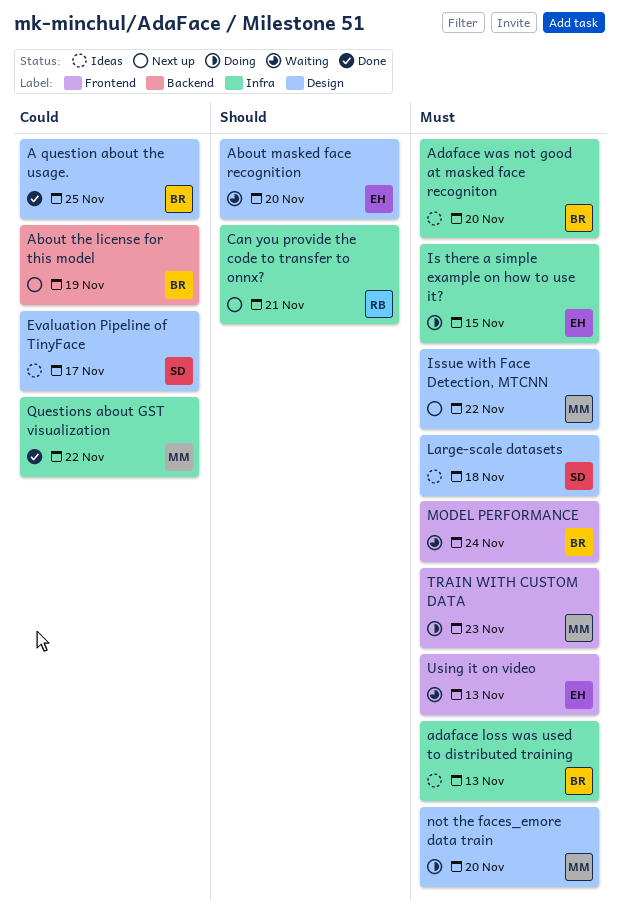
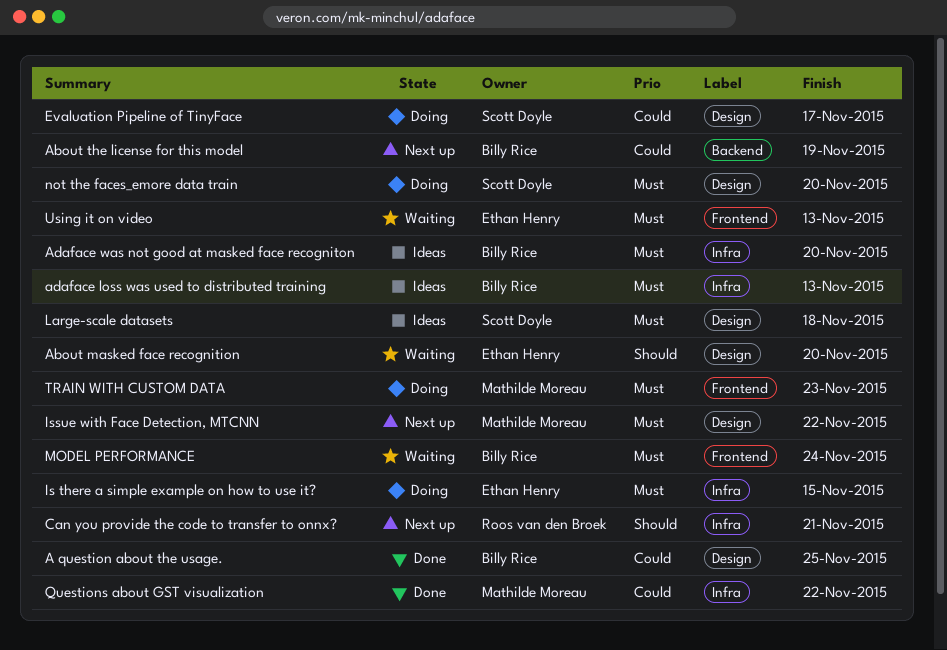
Evaluation Pipeline of TinyFace, status: Ideas -> Doing
not the faces_emore data train, owner: Mathilde Moreau -> Scott Doyle

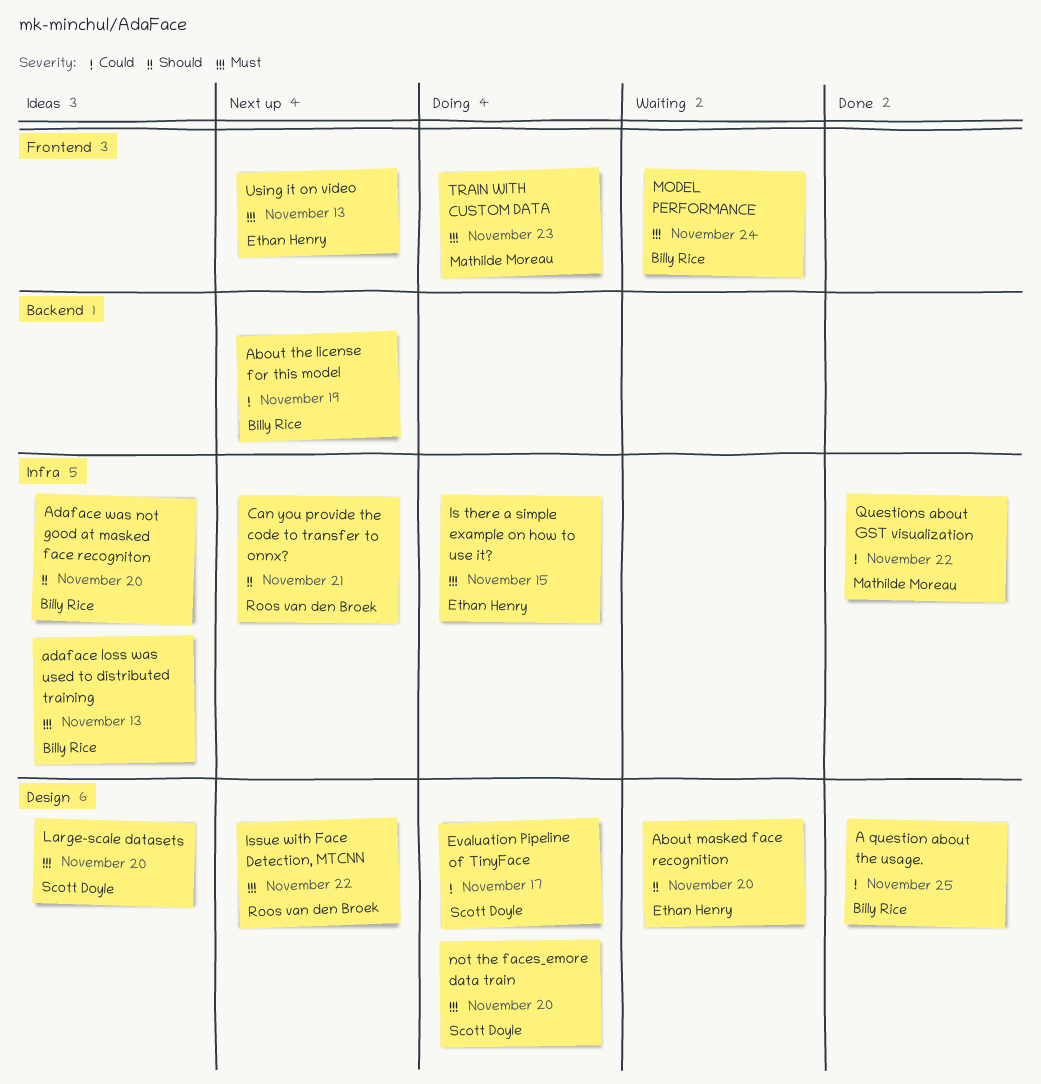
Adaface was not good at masked face recogniton, priority: Must -> Should
Issue with Face Detection, MTCNN, owner: Mathilde Moreau -> Roos van den Broek
Large-scale datasets, due: Nov 18 -> Nov 20
Using it on video, status: Waiting -> Next up

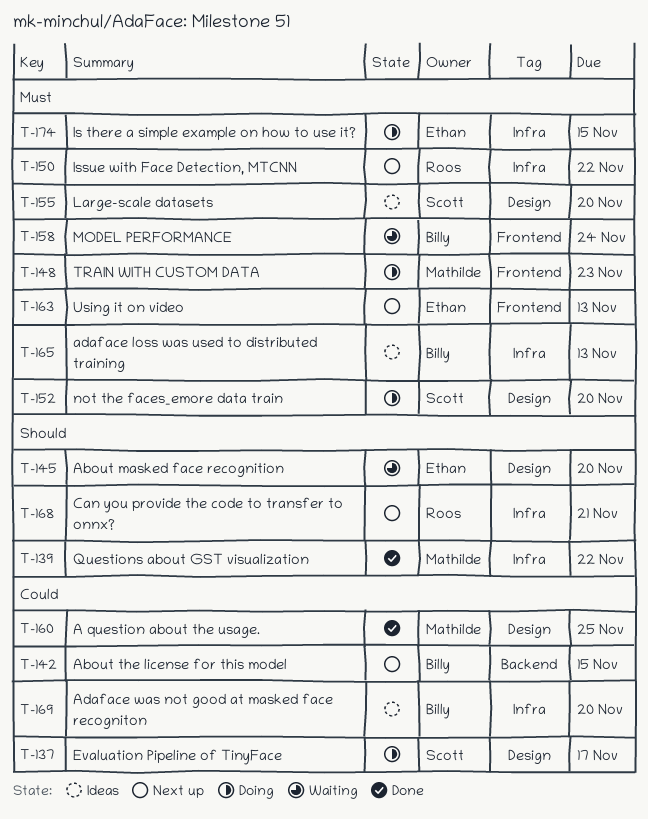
A question about the usage., owner: Billy Rice -> Mathilde Moreau
About the license for this model, due: Nov 19 -> Nov 15
Adaface was not good at masked face recogniton, priority: Should -> Could
Issue with Face Detection, MTCNN, label: Design -> Infra
Questions about GST visualization, priority: Could -> Should

